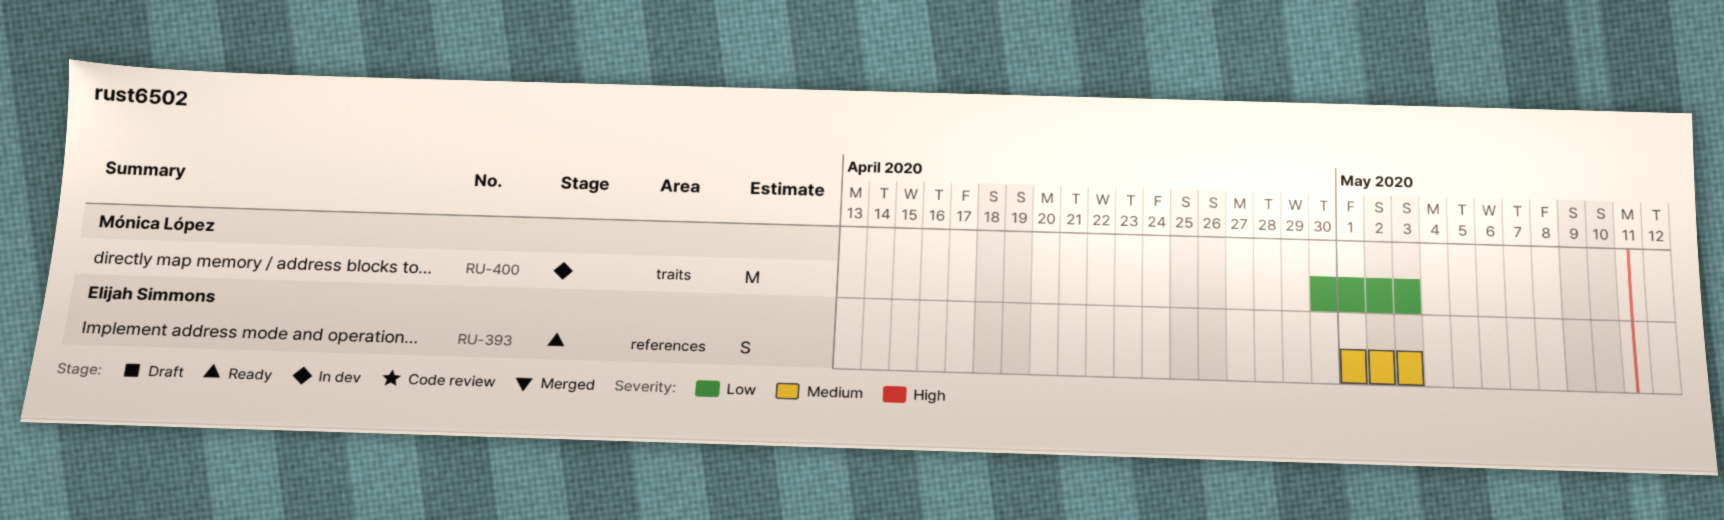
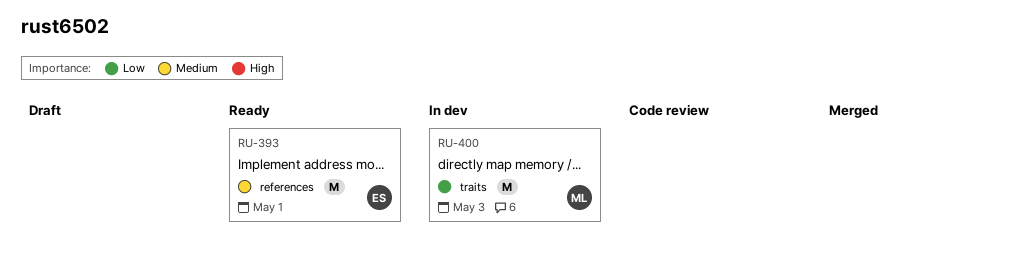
RU-393, estimate: S -> M
RU-393, due: May 3 -> May 1

